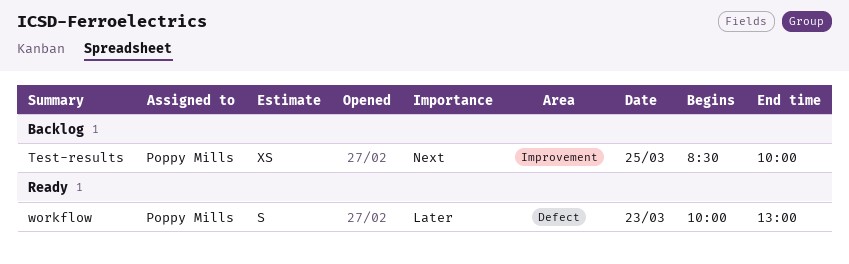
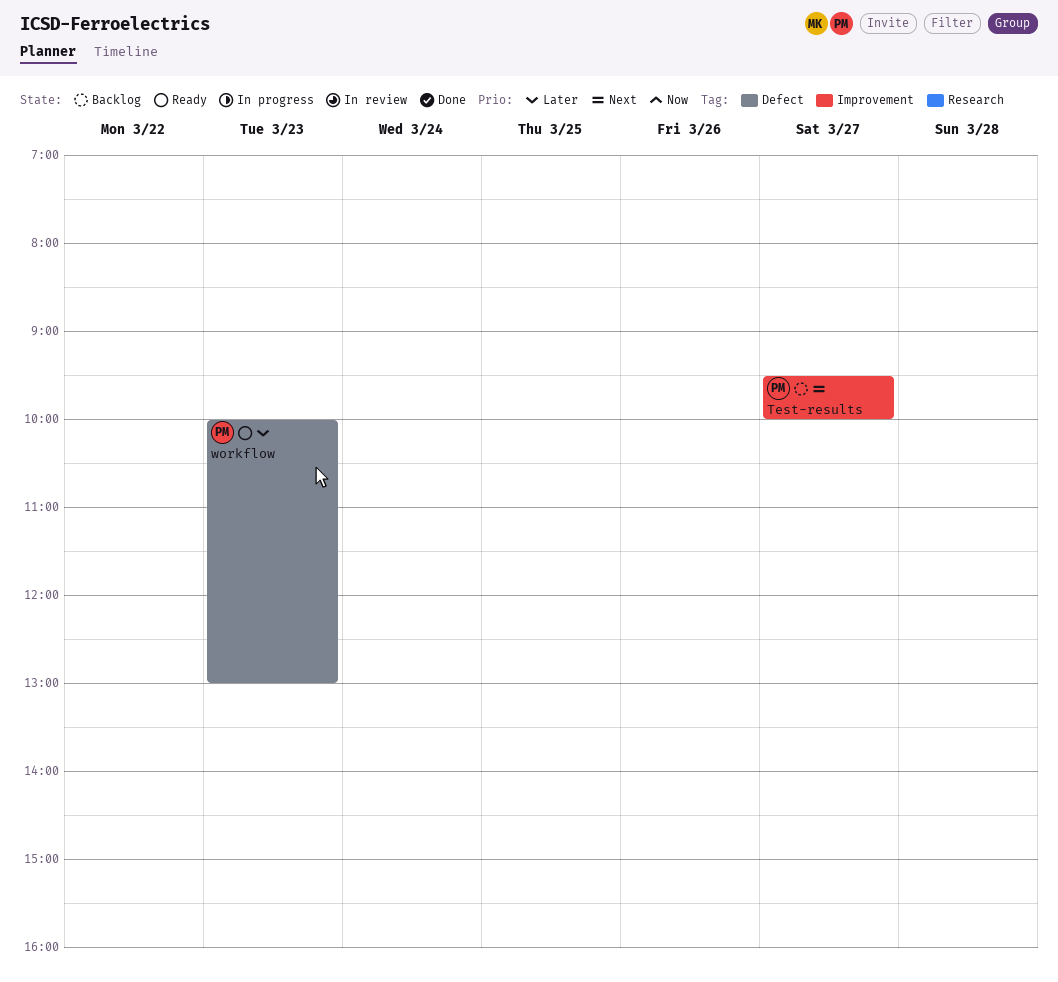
Test-results, day: Mar 25 -> Mar 27
Test-results, begins: 08:30 -> 09:30

